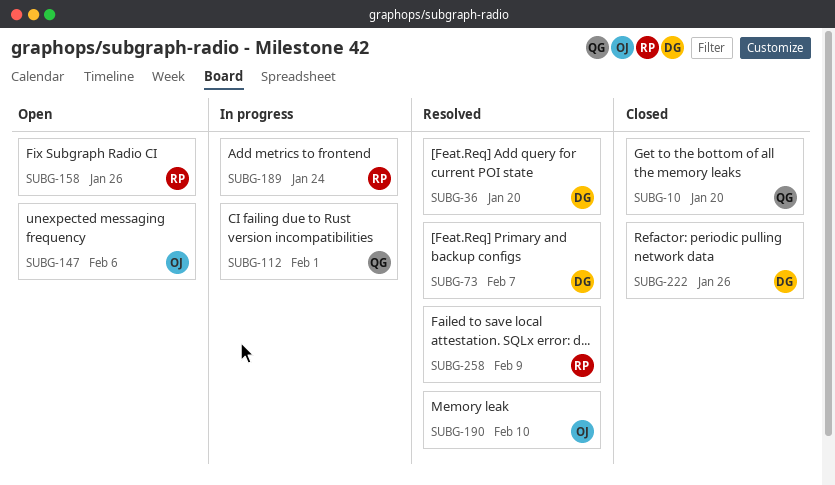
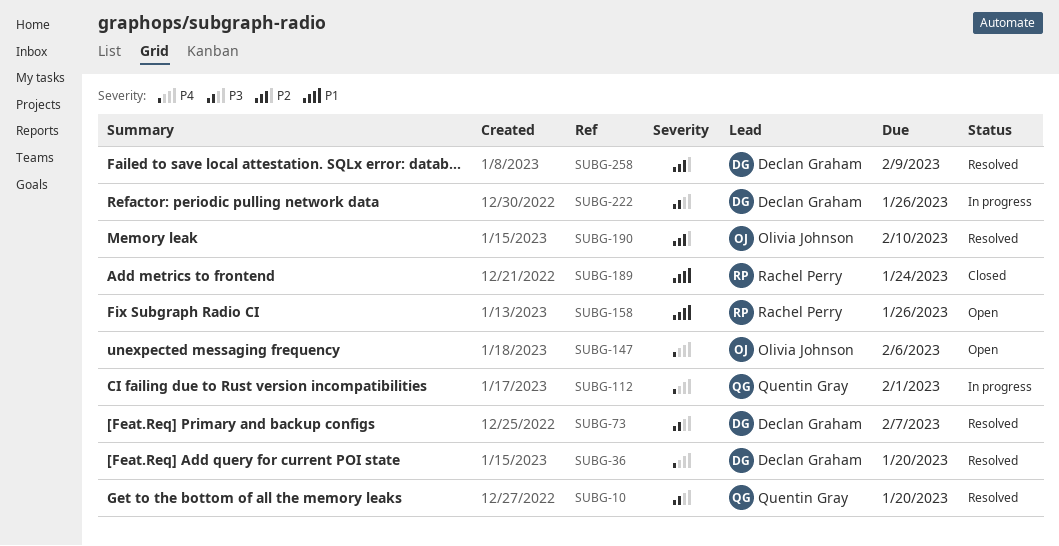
SUBG-10, status: Closed -> Resolved
SUBG-189, status: In progress -> Closed
SUBG-222, status: Closed -> In progress
SUBG-258, owner: Rachel Perry -> Declan Graham

